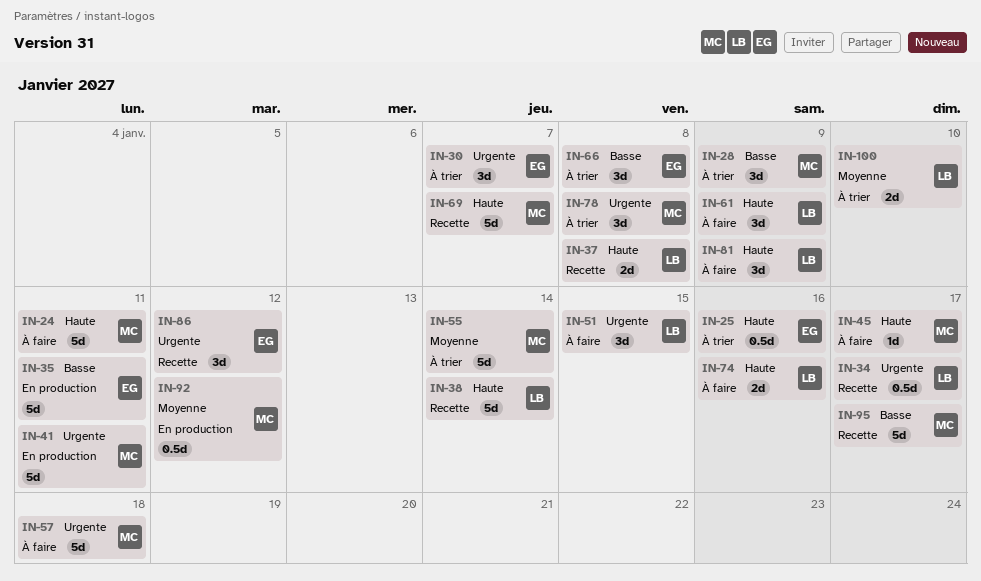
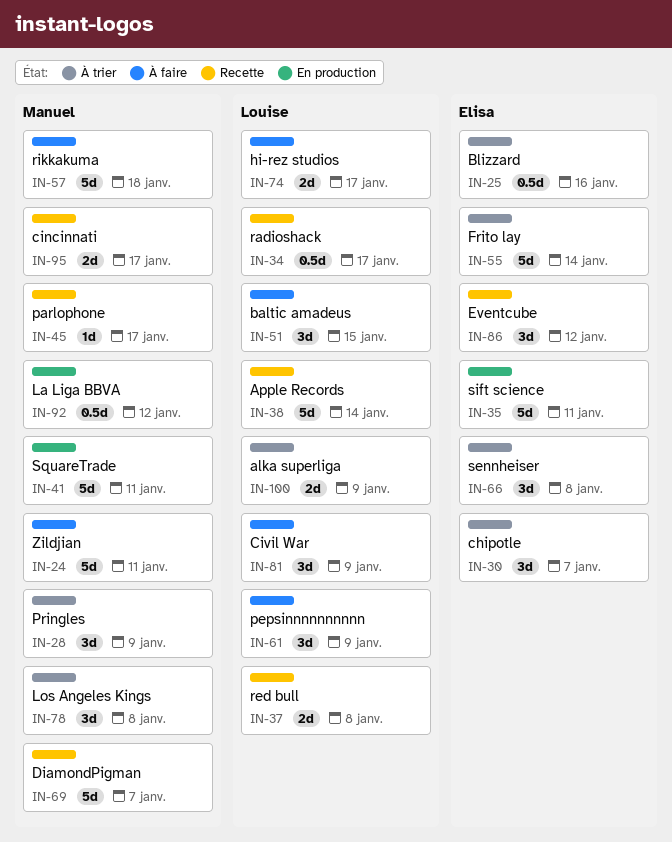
IN-45, status: À faire -> Recette
IN-55, owner: Manuel -> Elisa
IN-74, due: Jan 16 -> Jan 17
IN-95, estimate: 5d -> 2d
IN-100, due: Jan 10 -> Jan 9

